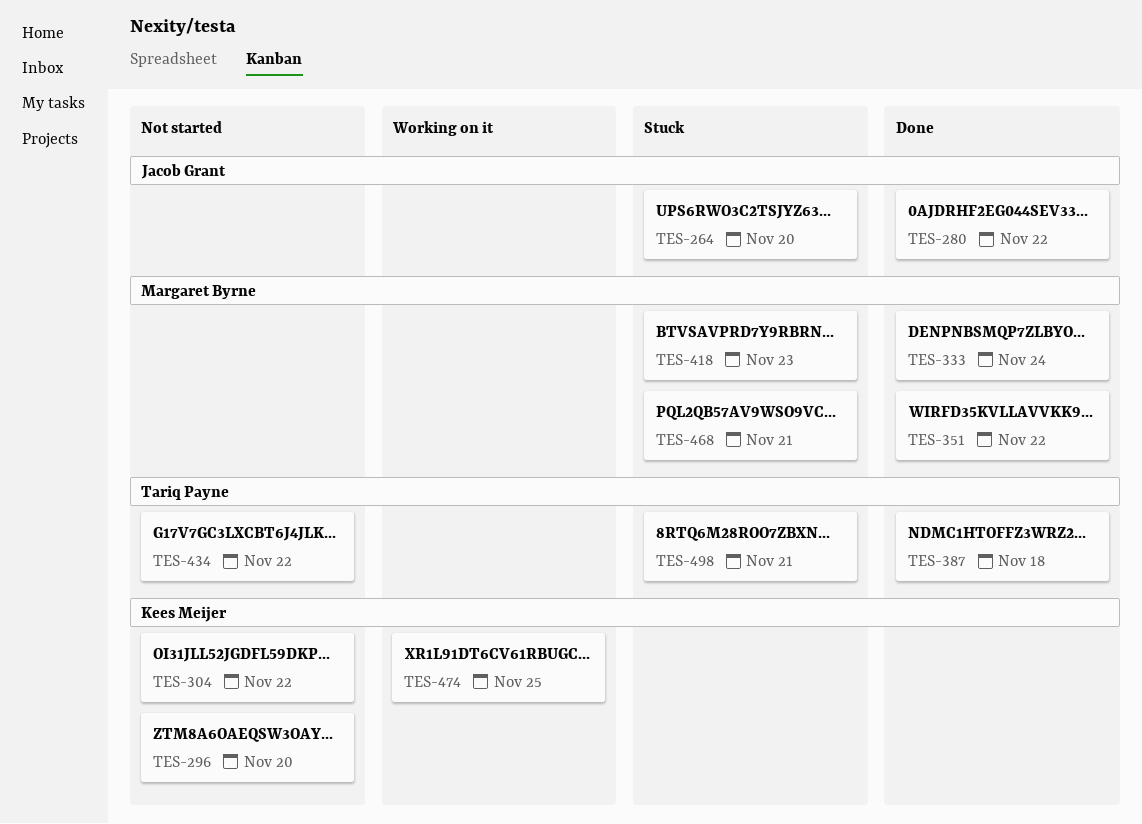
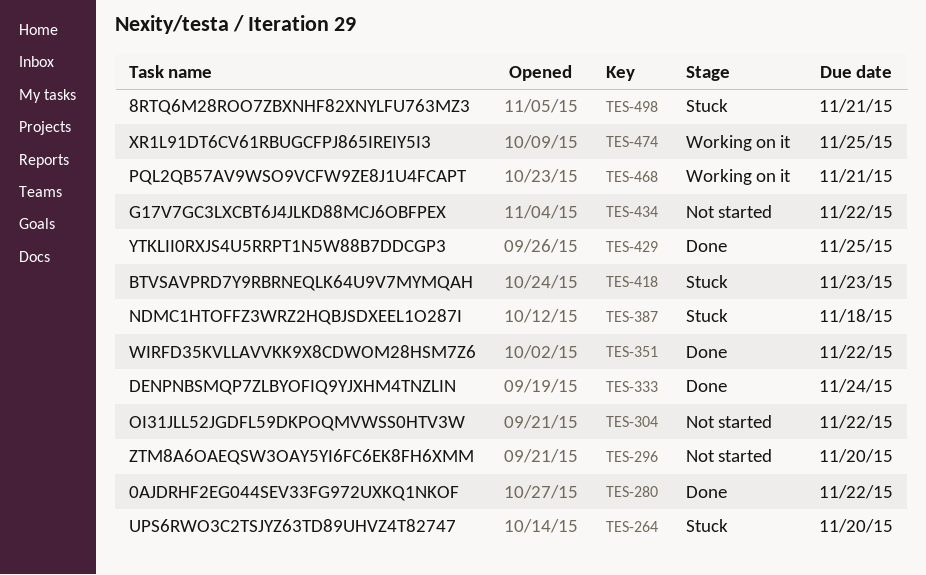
TES-387, status: Done -> Stuck
TES-429: none -> present
TES-468, status: Stuck -> Working on it

